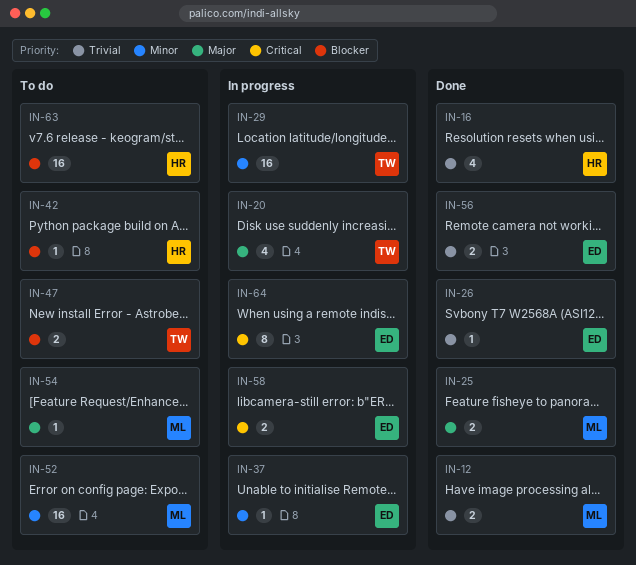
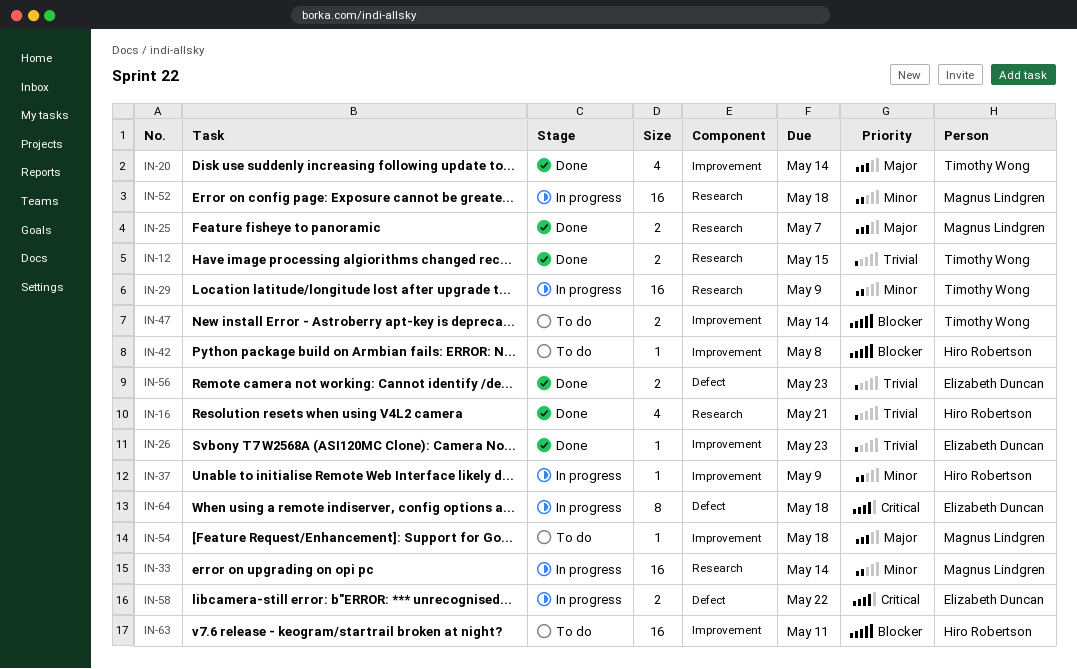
IN-12, owner: Magnus Lindgren -> Timothy Wong
IN-20, status: In progress -> Done
IN-33: none -> present
IN-37, owner: Elizabeth Duncan -> Hiro Robertson
IN-52, status: To do -> In progress

